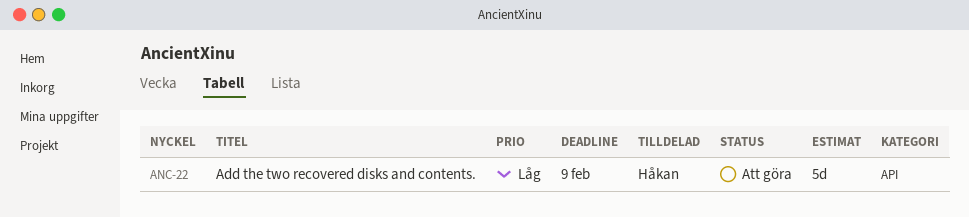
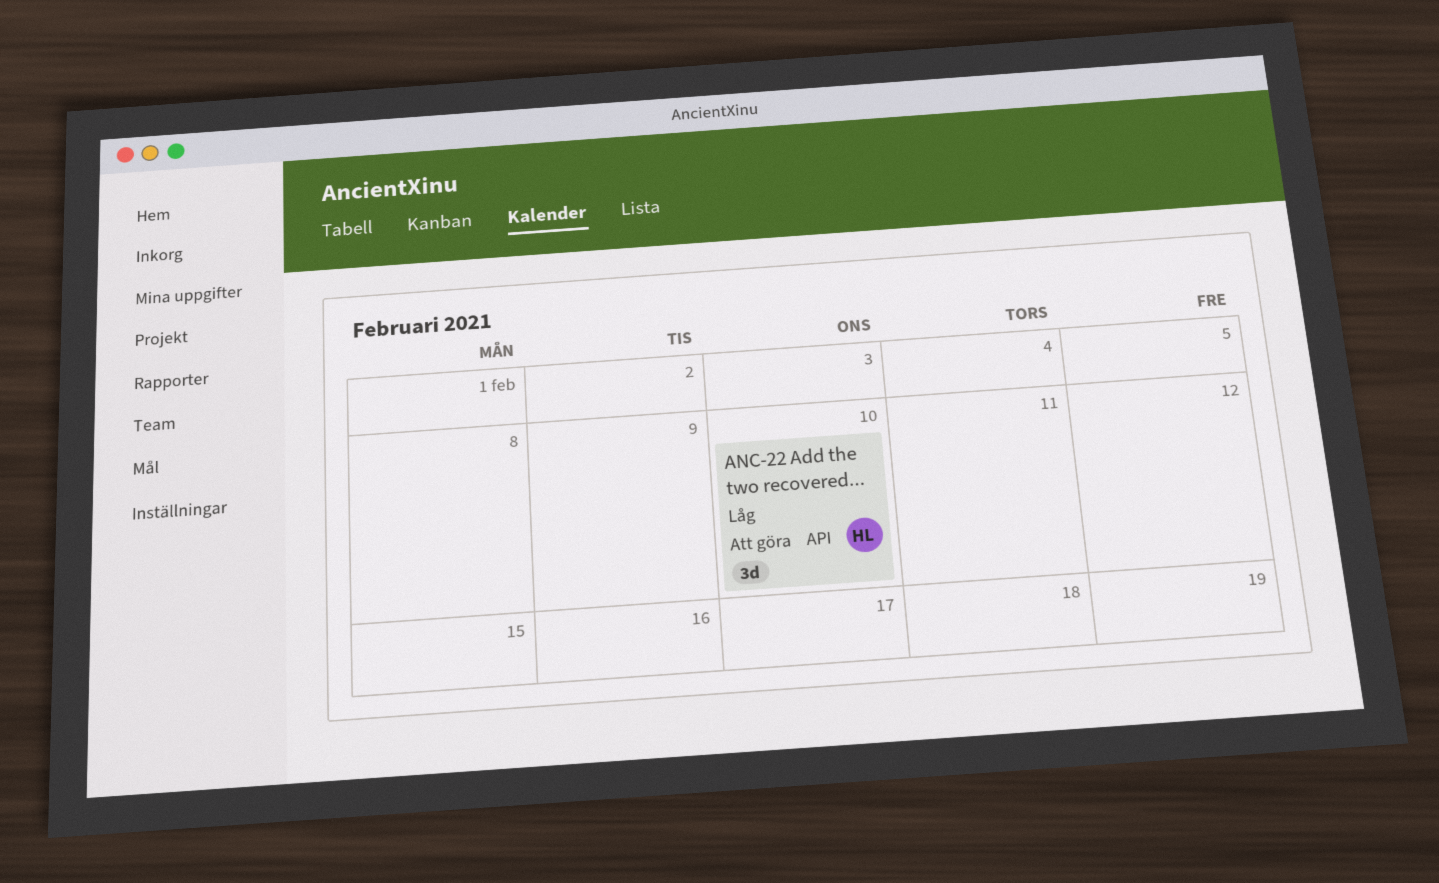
ANC-22, estimate: 5d -> 3d
ANC-22, due: Feb 9 -> Feb 10

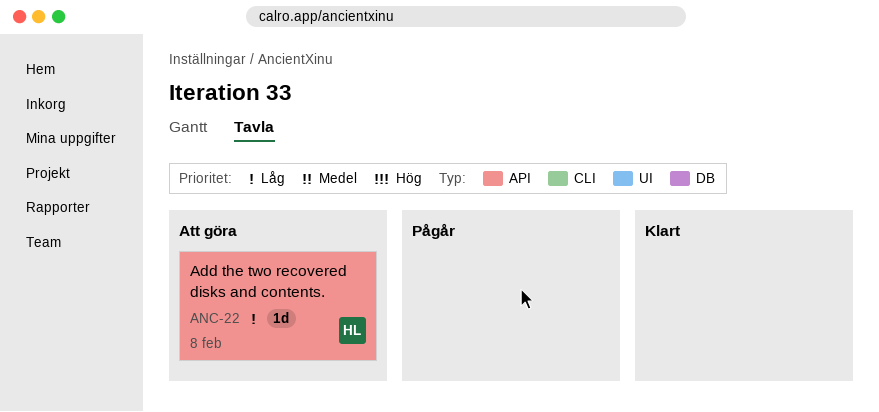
ANC-22, estimate: 3d -> 1d
ANC-22, due: Feb 10 -> Feb 8

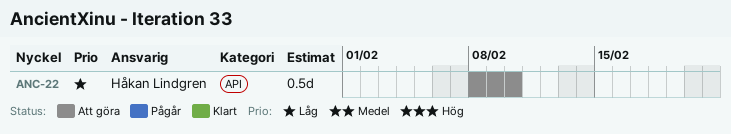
ANC-22, estimate: 1d -> 0.5d
ANC-22, due: Feb 8 -> Feb 10

